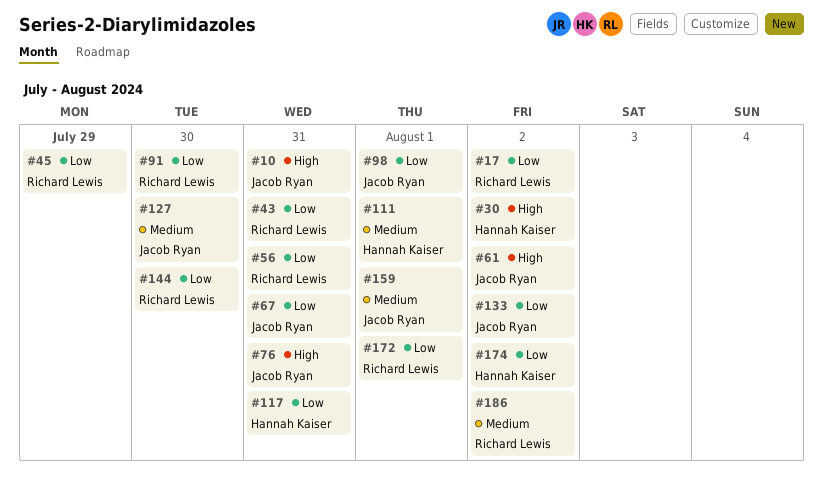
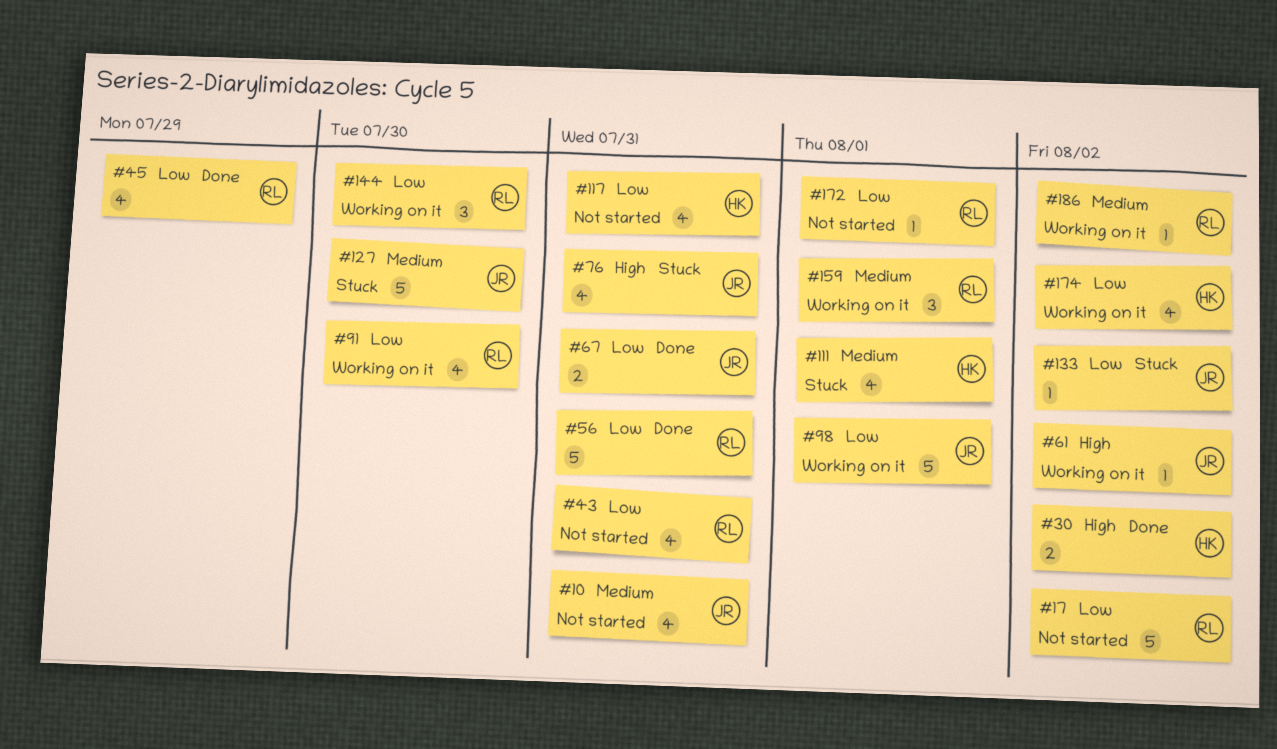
#10, priority: High -> Medium
#159, owner: Jacob Ryan -> Richard Lewis

